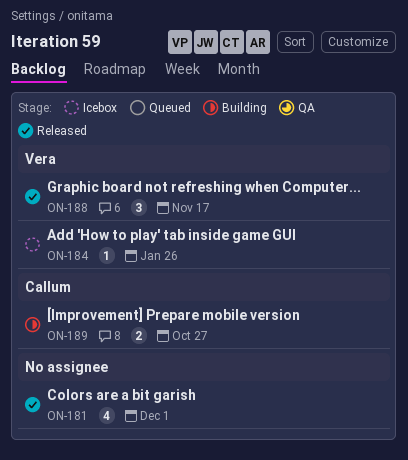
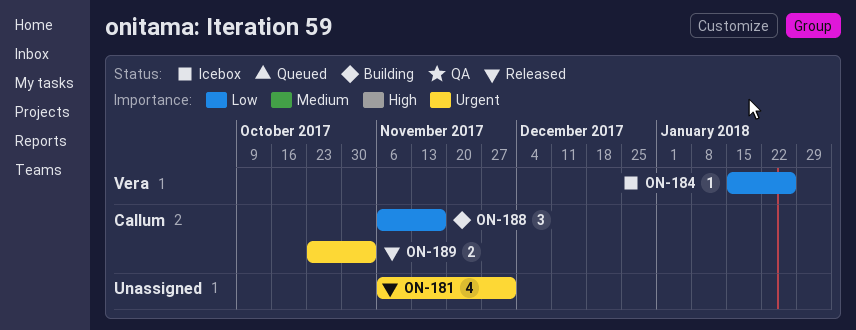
ON-188, status: Released -> Building
ON-188, owner: Vera -> Callum
ON-189, status: Building -> Released
ON-189, due: Oct 27 -> Nov 3

